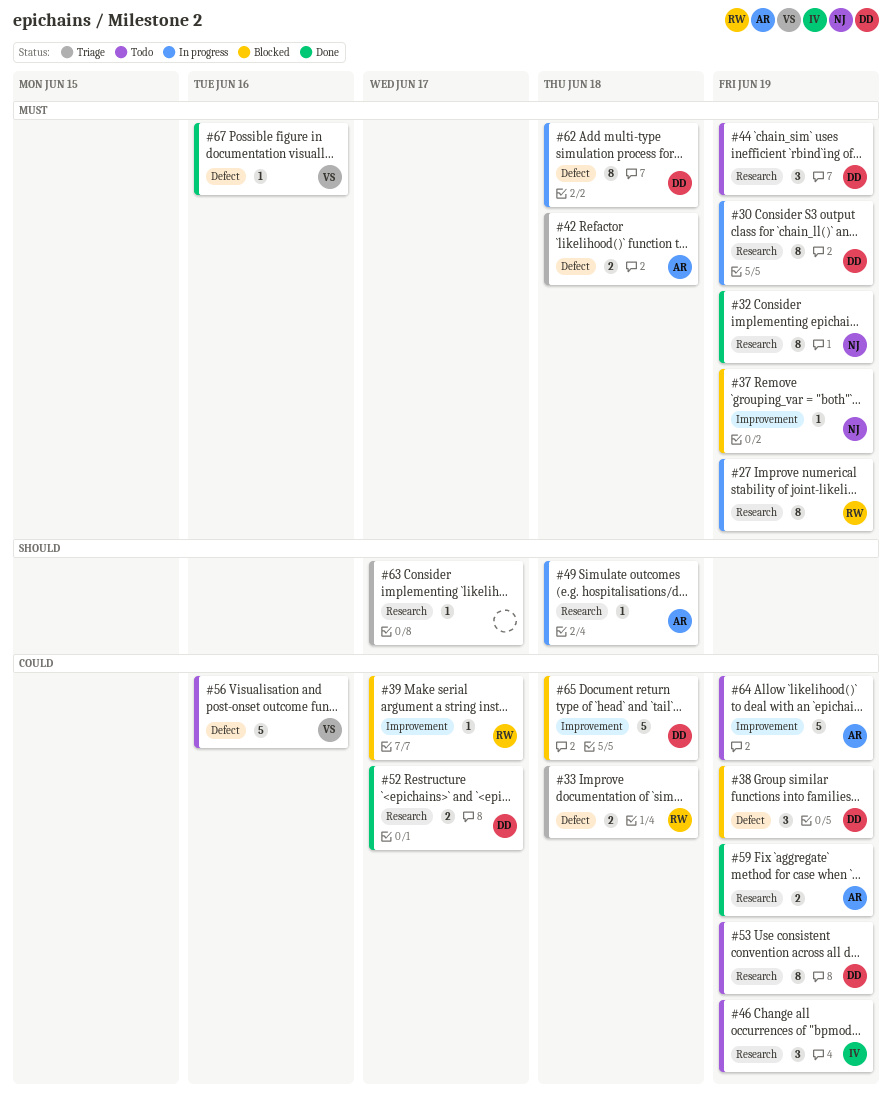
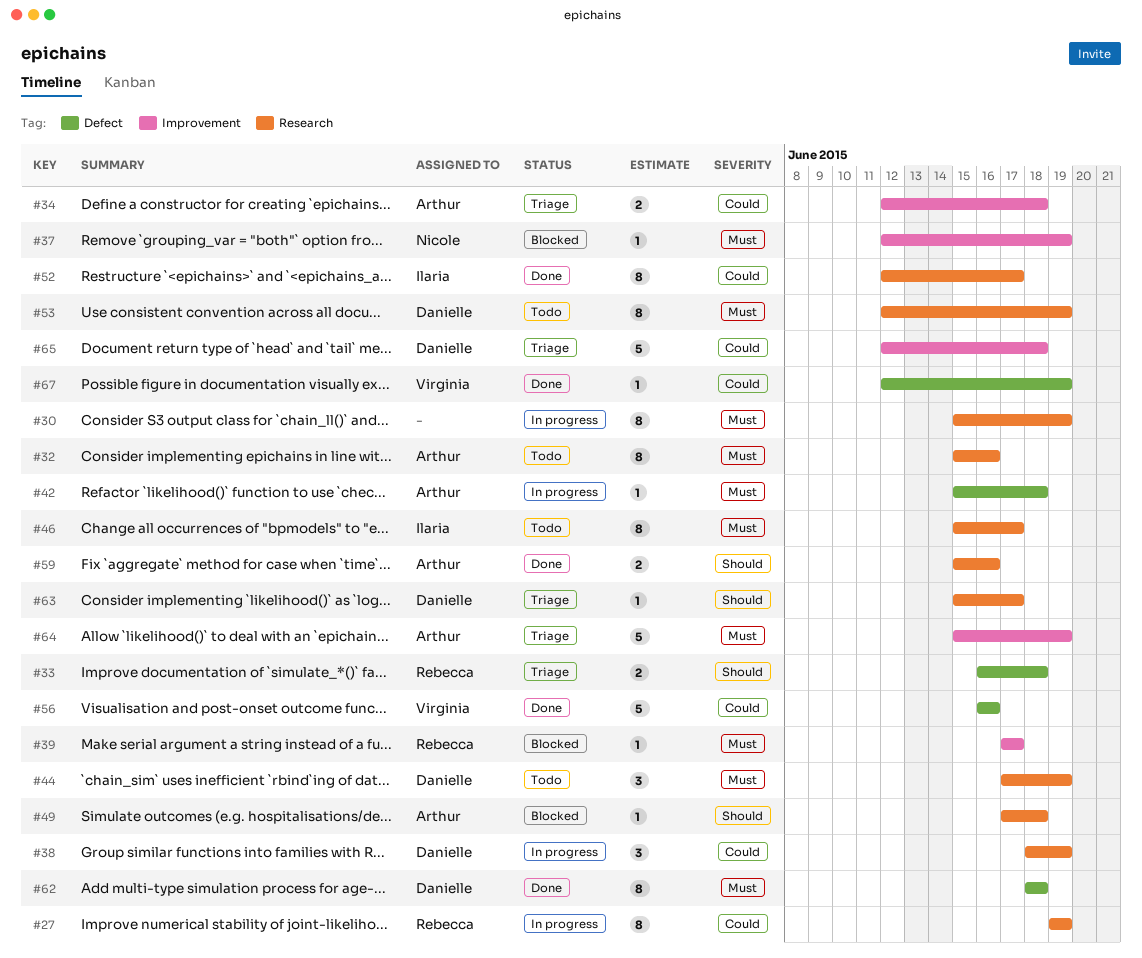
#27, priority: Must -> Could
#30, owner: Danielle -> none
#32, status: Done -> Todo
#32, owner: Nicole -> Arthur
#32, due: Jun 19 -> Jun 16
#33, priority: Could -> Should
#34: none -> present
#38, status: Blocked -> In progress
#38, label: Defect -> Research
#39, priority: Could -> Must
#42, status: Triage -> In progress
#42, estimate: 2 -> 1
#46, priority: Could -> Must
#46, estimate: 3 -> 8
#46, due: Jun 19 -> Jun 17
#49, status: In progress -> Blocked
#52, owner: Danielle -> Ilaria
#52, estimate: 2 -> 8
#53, priority: Could -> Must
#56, status: Todo -> Done
#59, priority: Could -> Should
#59, due: Jun 19 -> Jun 16
#62, status: In progress -> Done
#63, owner: none -> Danielle
#64, status: Todo -> Triage
#64, priority: Could -> Must
#65, status: Blocked -> Triage
#67, priority: Must -> Could
#67, due: Jun 16 -> Jun 19

